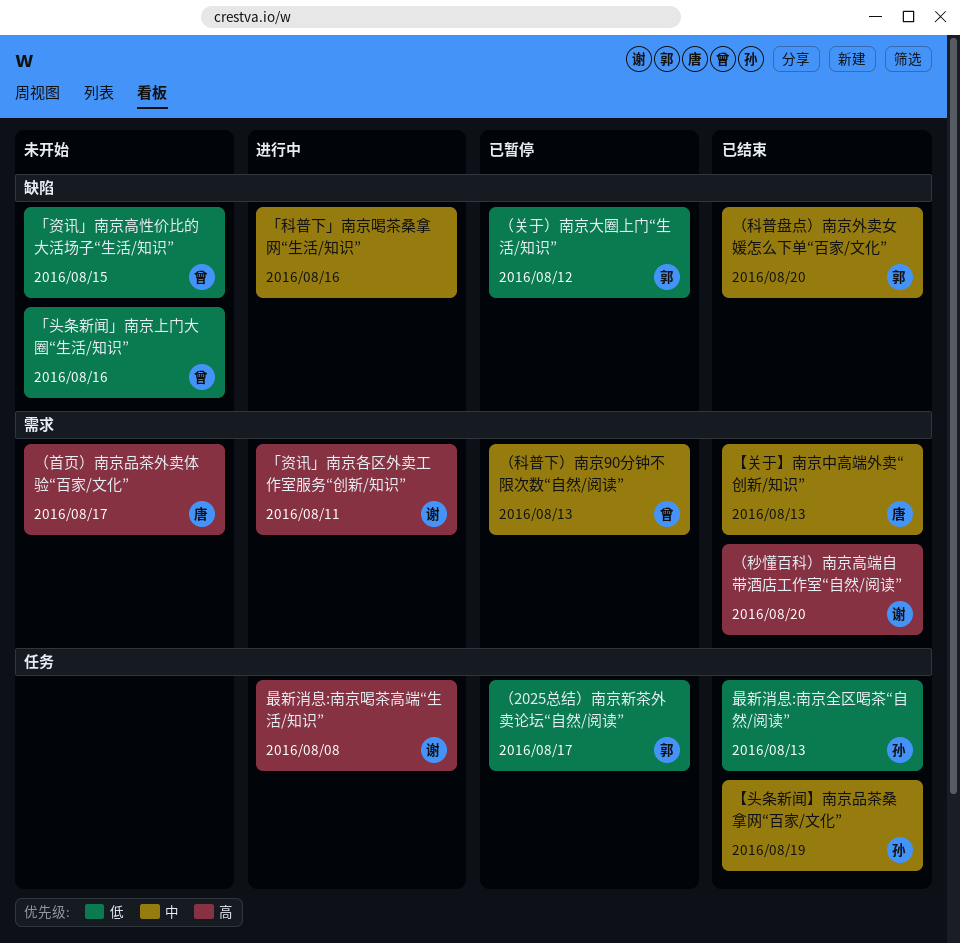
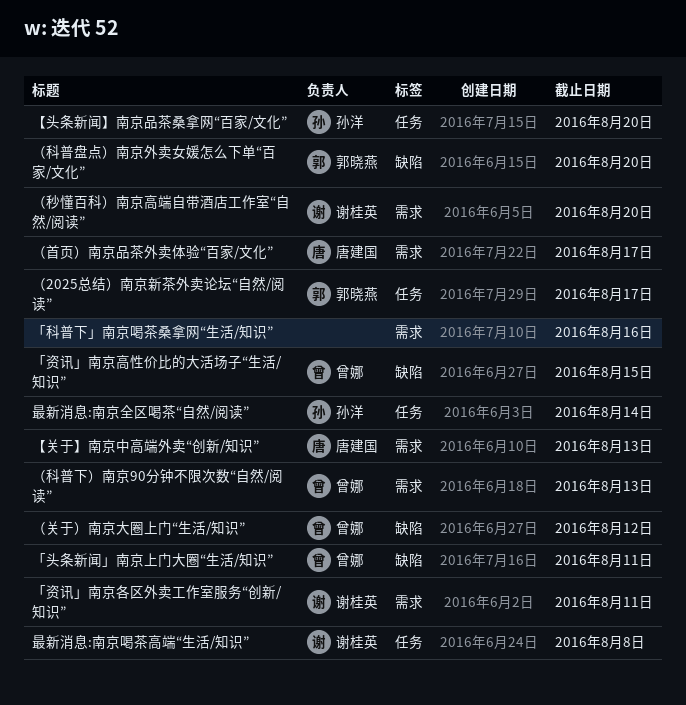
「头条新闻」南京上门大圈“生活/知识”, due: Aug 16 -> Aug 11
「科普下」南京喝茶桑拿网“生活/知识”, label: 缺陷 -> 需求
【头条新闻】南京品茶桑拿网“百家/文化”, due: Aug 19 -> Aug 20
最新消息:南京全区喝茶“自然/阅读”, due: Aug 13 -> Aug 14
（关于）南京大圈上门“生活/知识”, owner: 郭晓燕 -> 曾娜

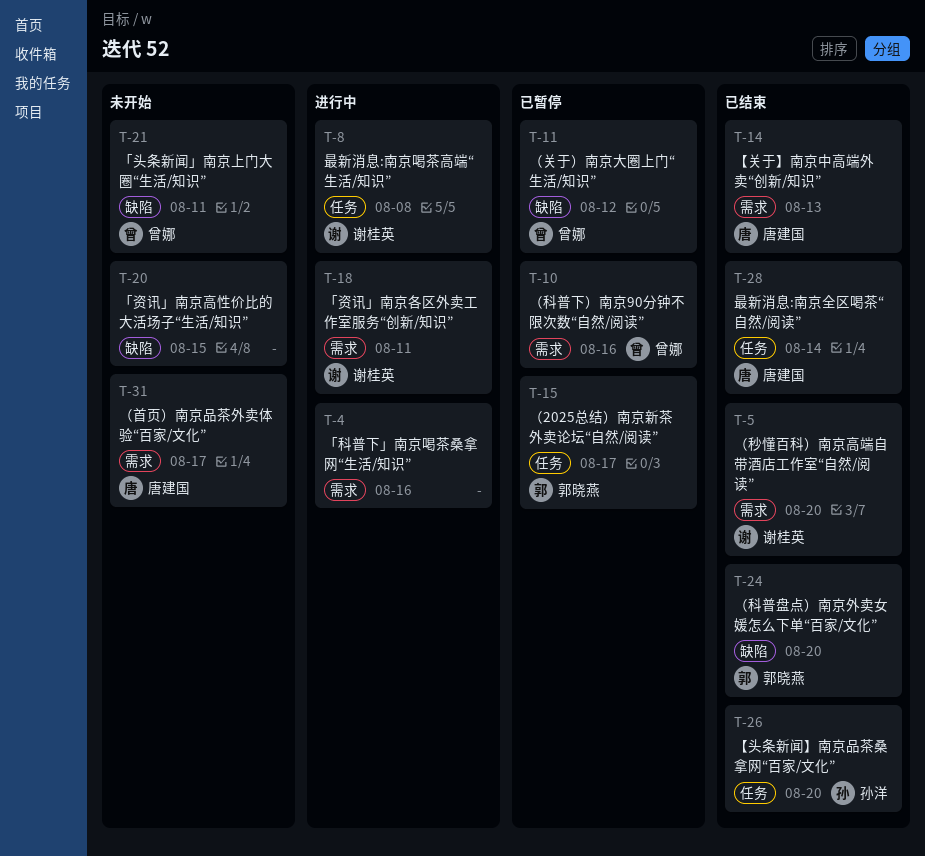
「资讯」南京高性价比的大活场子“生活/知识”, owner: 曾娜 -> none
最新消息:南京全区喝茶“自然/阅读”, owner: 孙洋 -> 唐建国
（科普下）南京90分钟不限次数“自然/阅读”, due: Aug 13 -> Aug 16

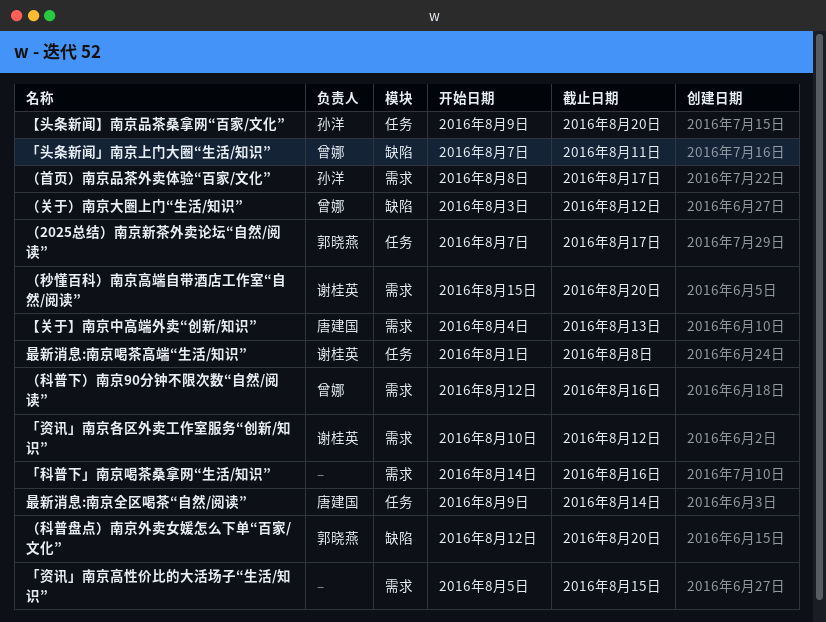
「资讯」南京各区外卖工作室服务“创新/知识”, due: Aug 11 -> Aug 12
「资讯」南京高性价比的大活场子“生活/知识”, label: 缺陷 -> 需求
（首页）南京品茶外卖体验“百家/文化”, owner: 唐建国 -> 孙洋

